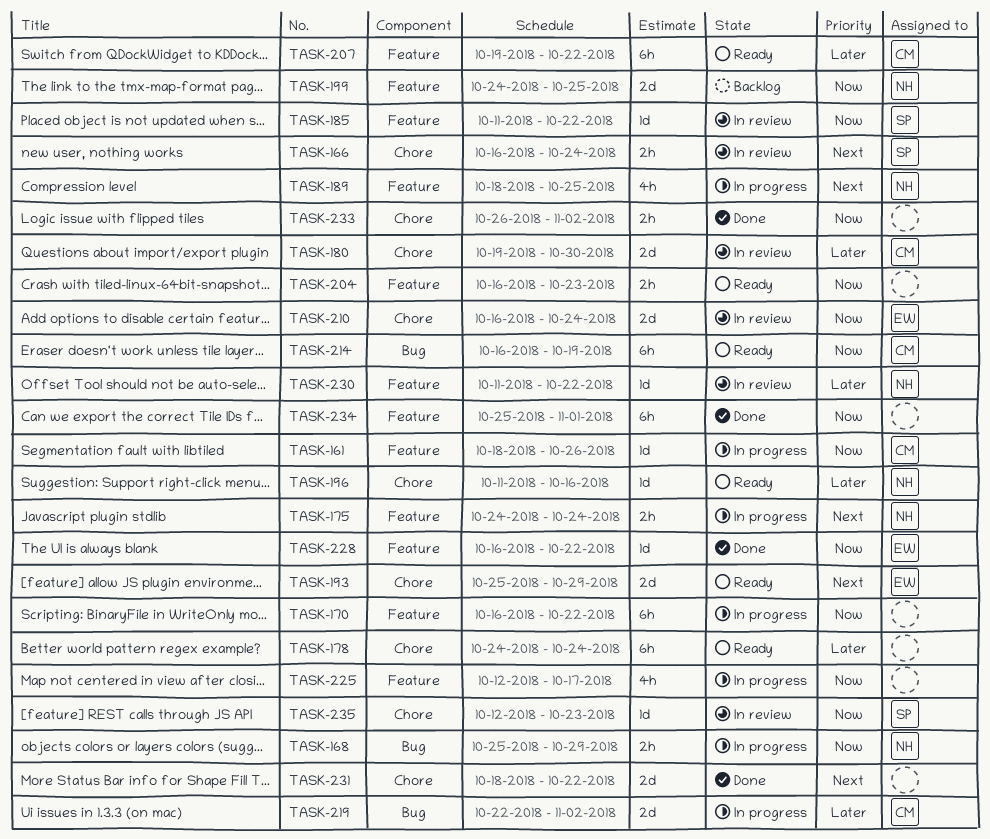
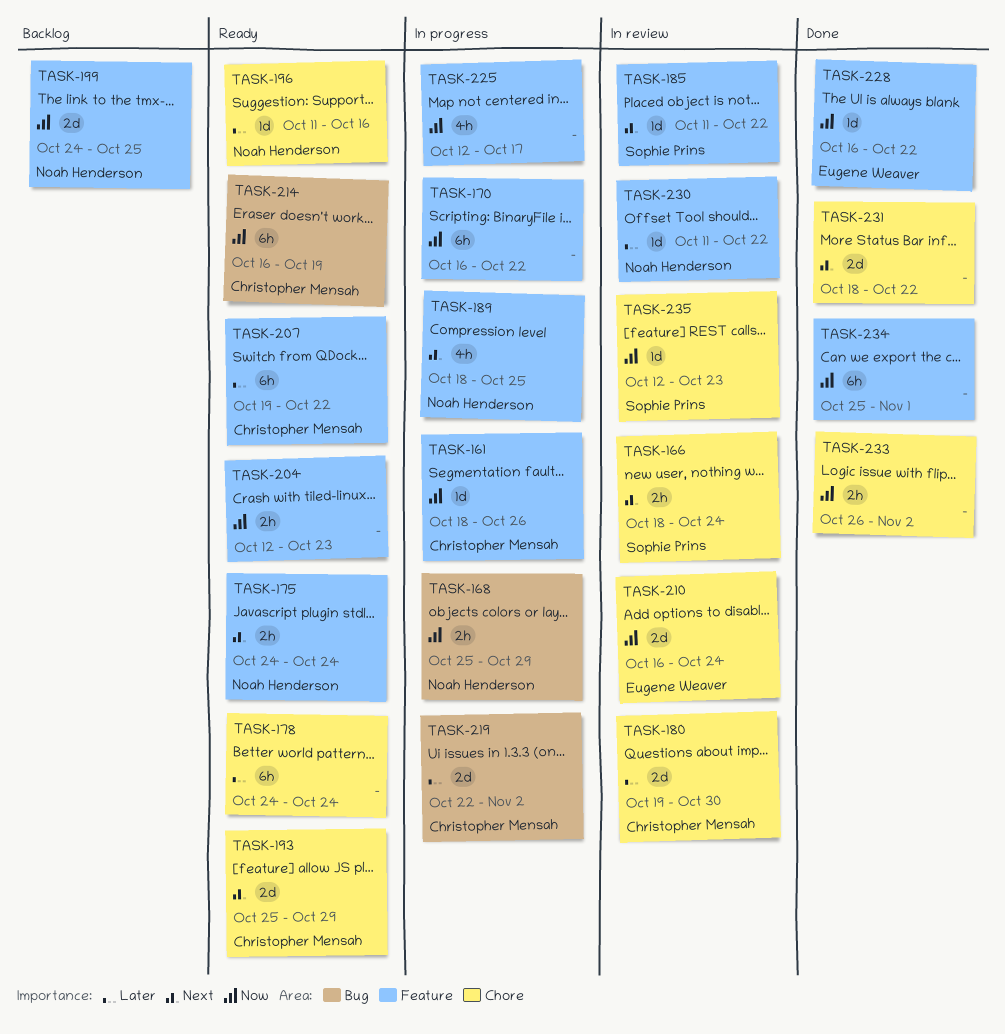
TASK-166, start: Oct 16 -> Oct 18
TASK-175, status: In progress -> Ready
TASK-185, priority: Now -> Next
TASK-193, owner: Eugene Weaver -> Christopher Mensah
TASK-204, start: Oct 16 -> Oct 12

